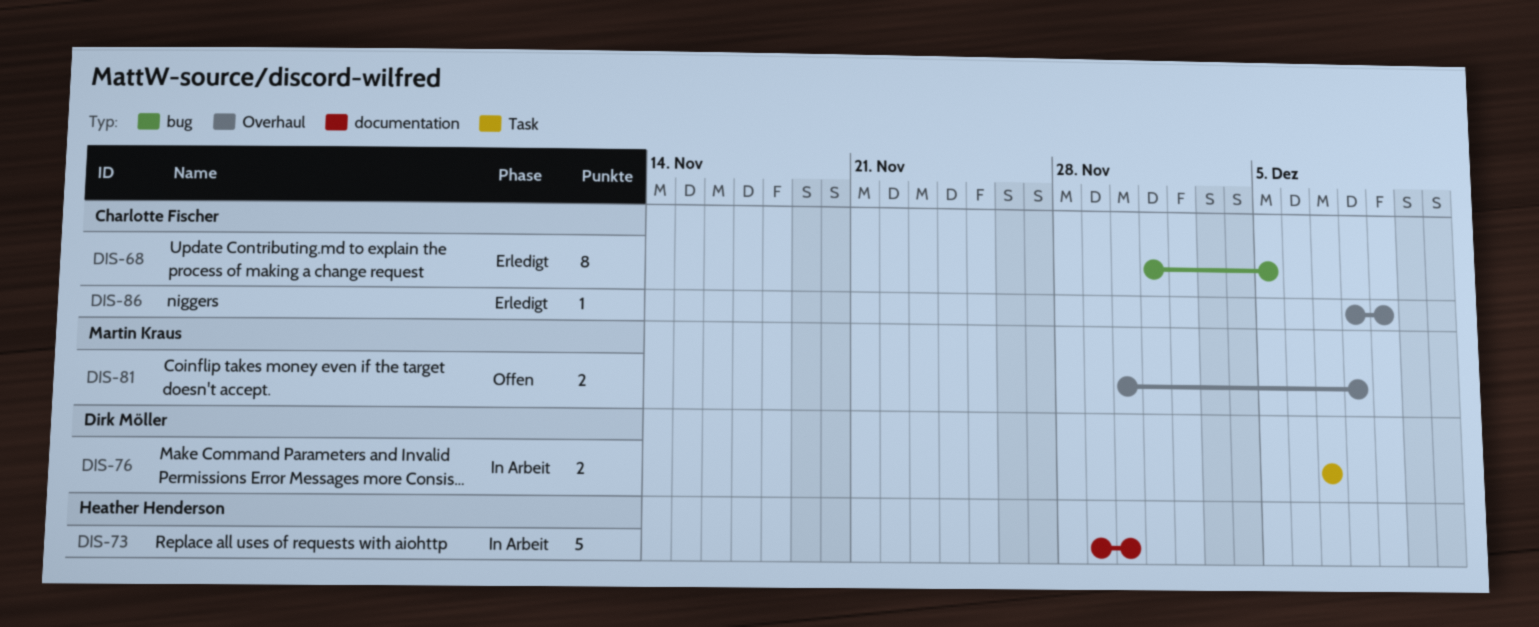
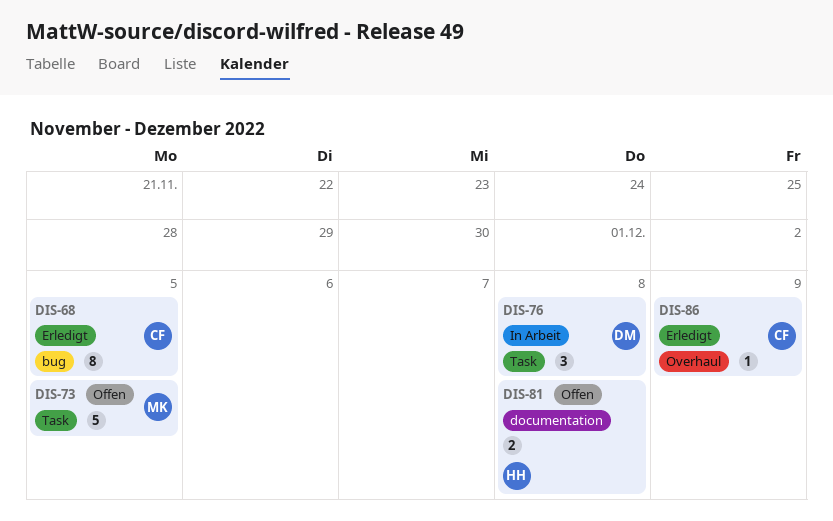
DIS-73, status: In Arbeit -> Offen
DIS-73, owner: Heather Henderson -> Martin Kraus
DIS-73, label: documentation -> Task
DIS-73, due: Nov 30 -> Dec 5
DIS-76, estimate: 2 -> 3
DIS-76, due: Dec 7 -> Dec 8
DIS-81, owner: Martin Kraus -> Heather Henderson
DIS-81, label: Overhaul -> documentation

